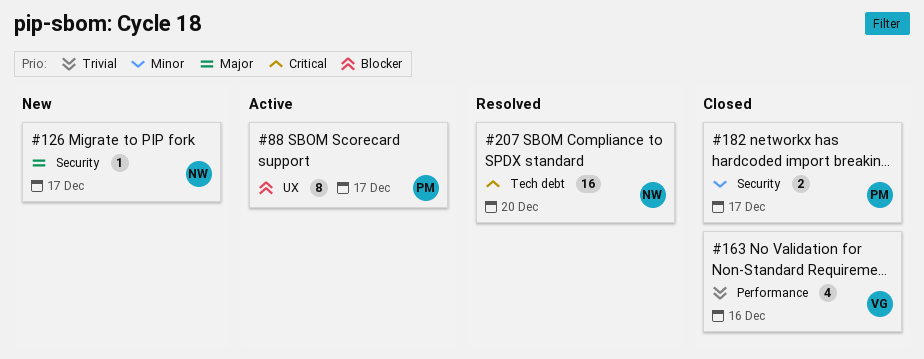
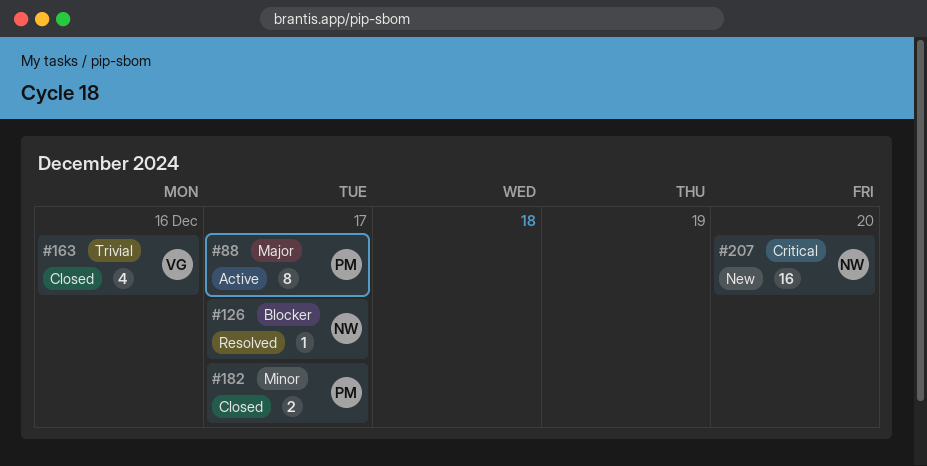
#88, priority: Blocker -> Major
#126, status: New -> Resolved
#126, priority: Major -> Blocker
#207, status: Resolved -> New

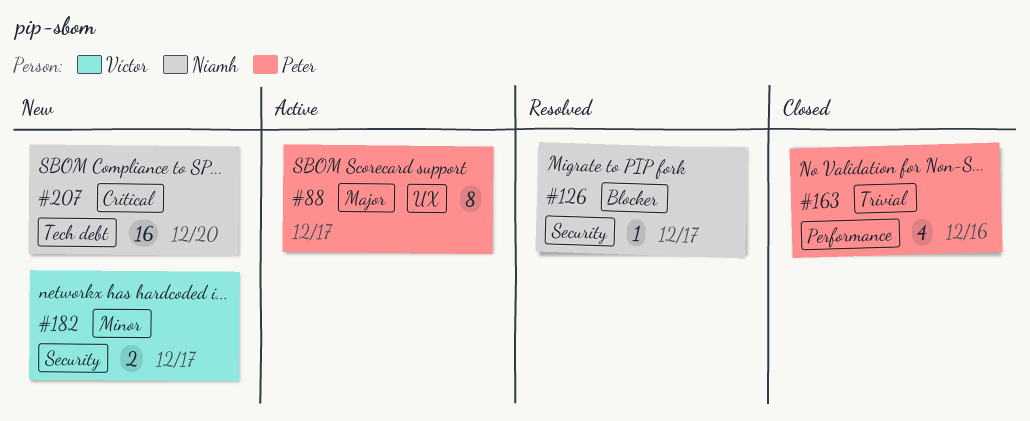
#163, owner: Víctor -> Peter
#182, status: Closed -> New
#182, owner: Peter -> Víctor

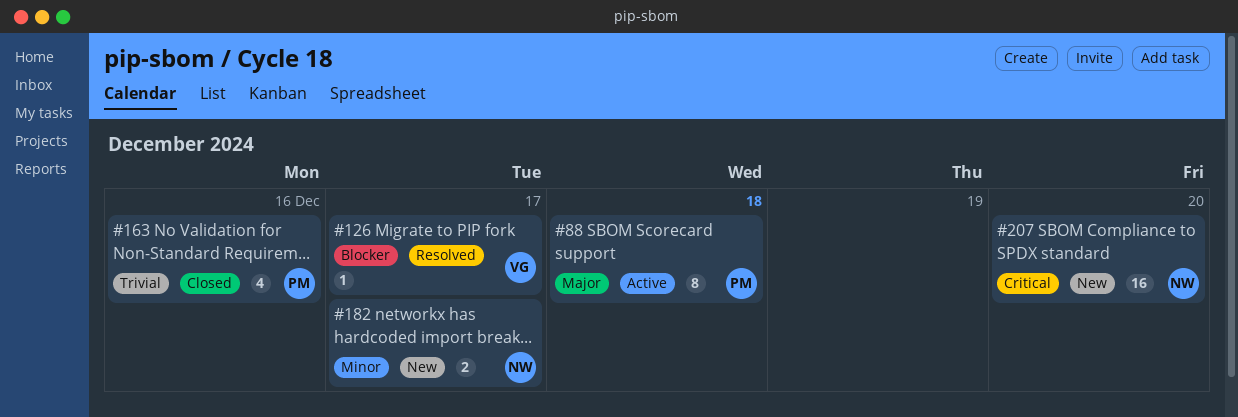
#88, due: Dec 17 -> Dec 18
#126, owner: Niamh -> Víctor
#182, owner: Víctor -> Niamh

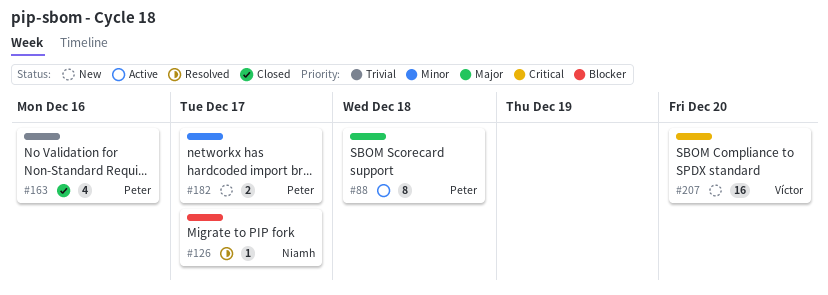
#126, owner: Víctor -> Niamh
#182, owner: Niamh -> Peter
#207, owner: Niamh -> Víctor

